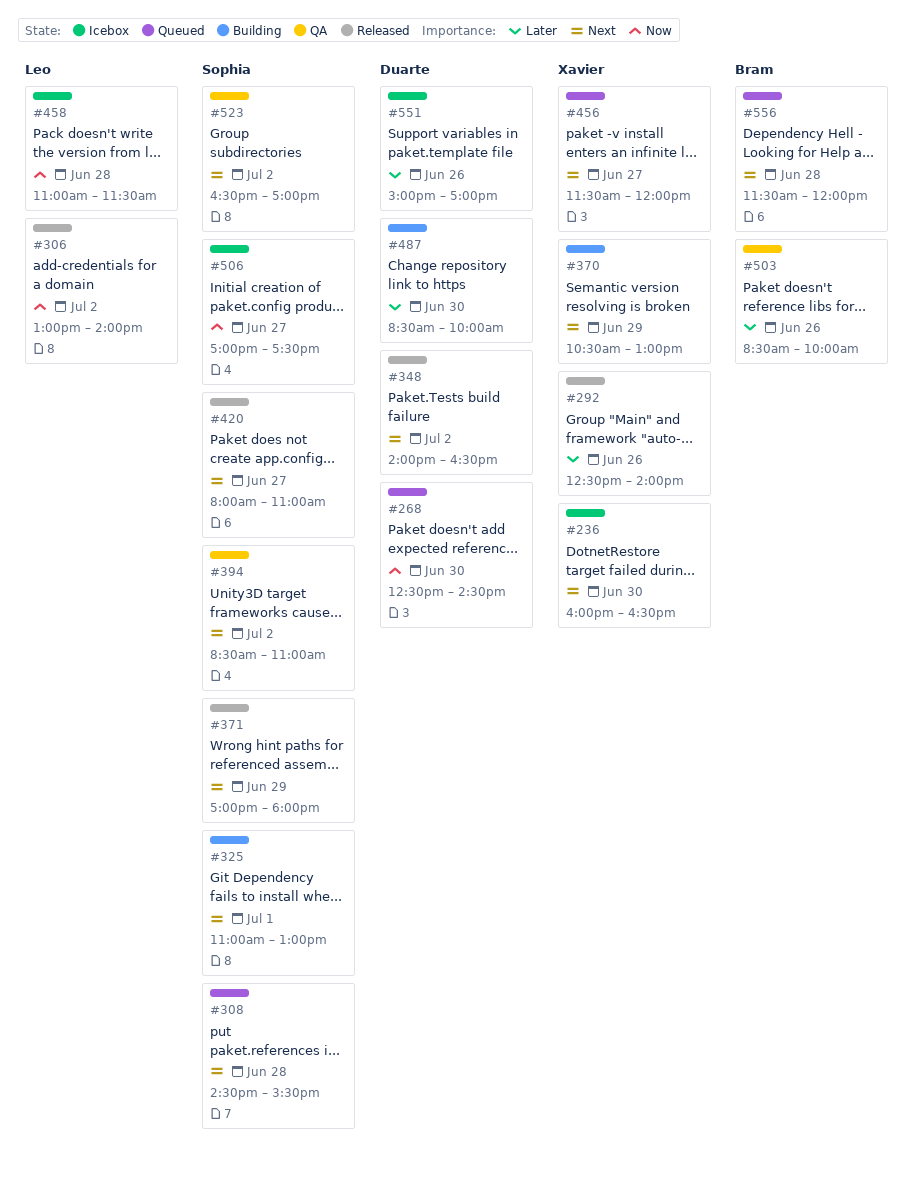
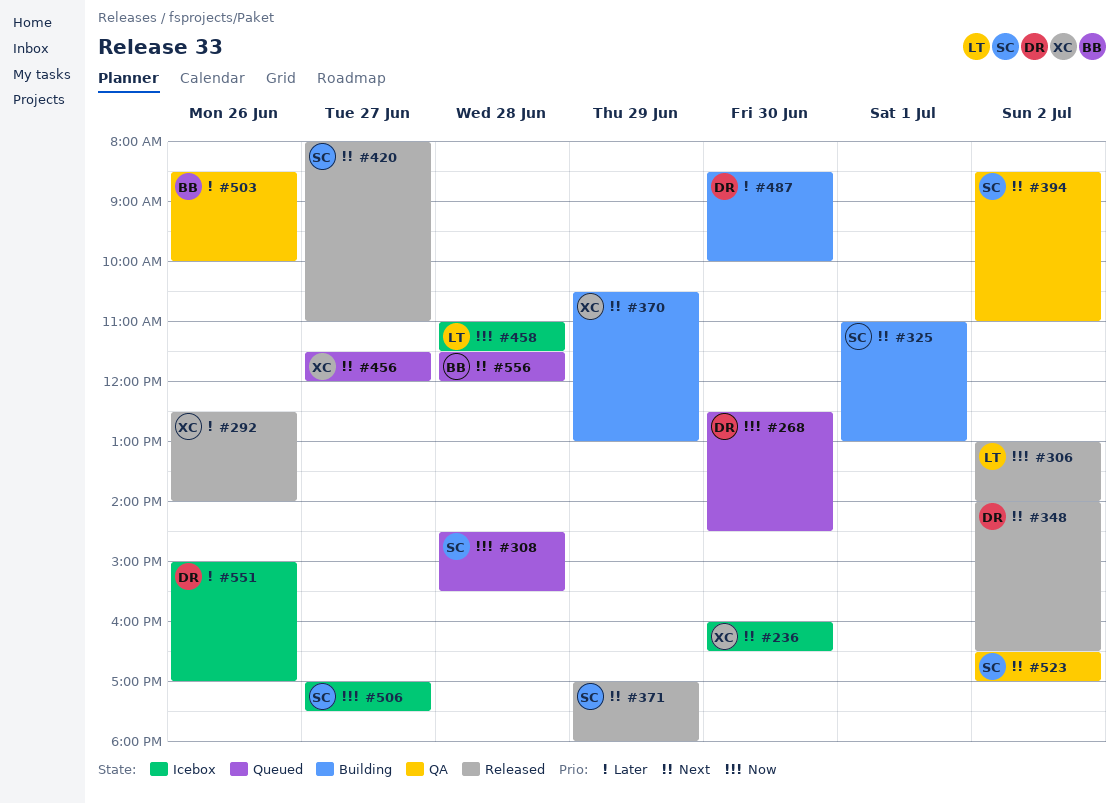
#308, priority: Next -> Now

